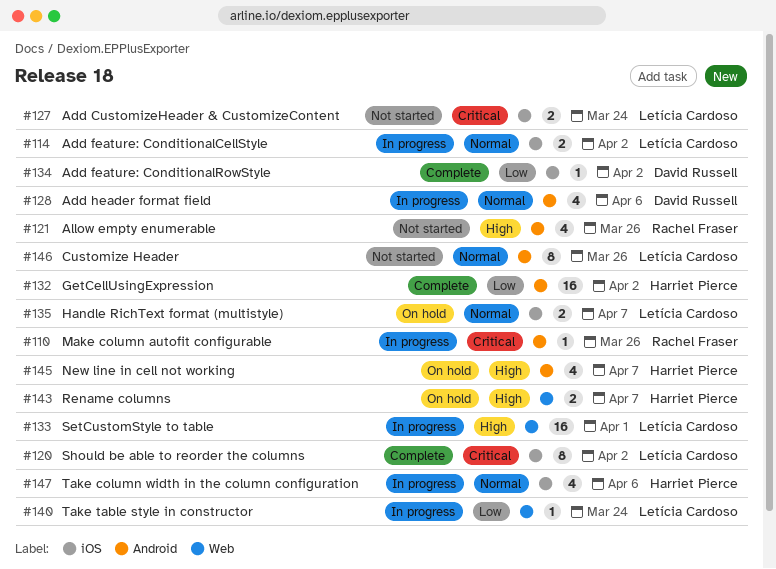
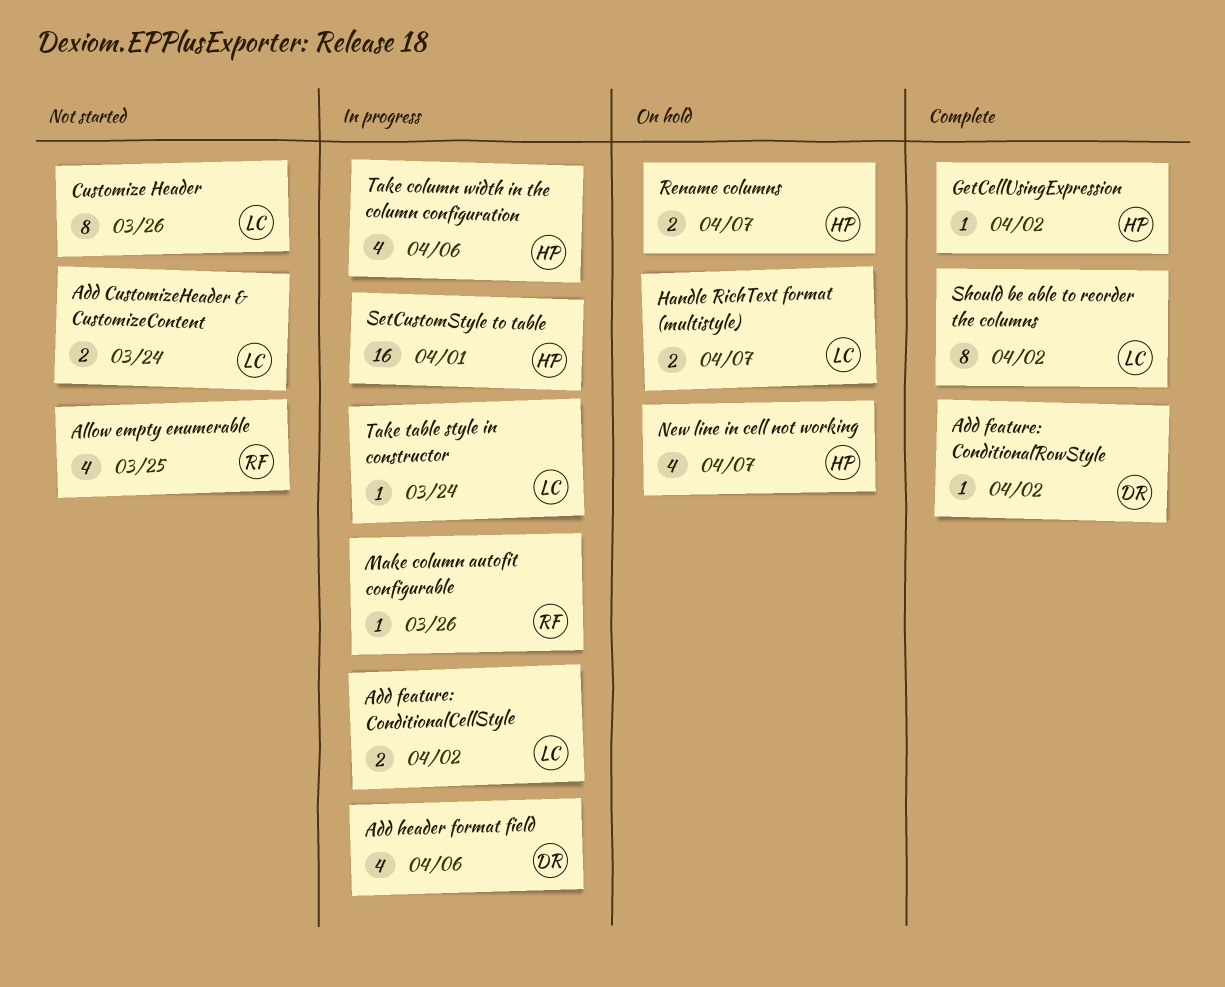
Allow empty enumerable, due: Mar 26 -> Mar 25
GetCellUsingExpression, estimate: 16 -> 1
SetCustomStyle to table, owner: Letícia Cardoso -> Harriet Pierce

